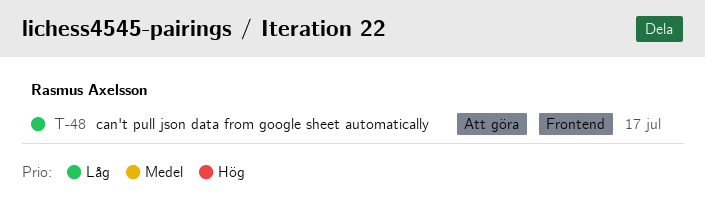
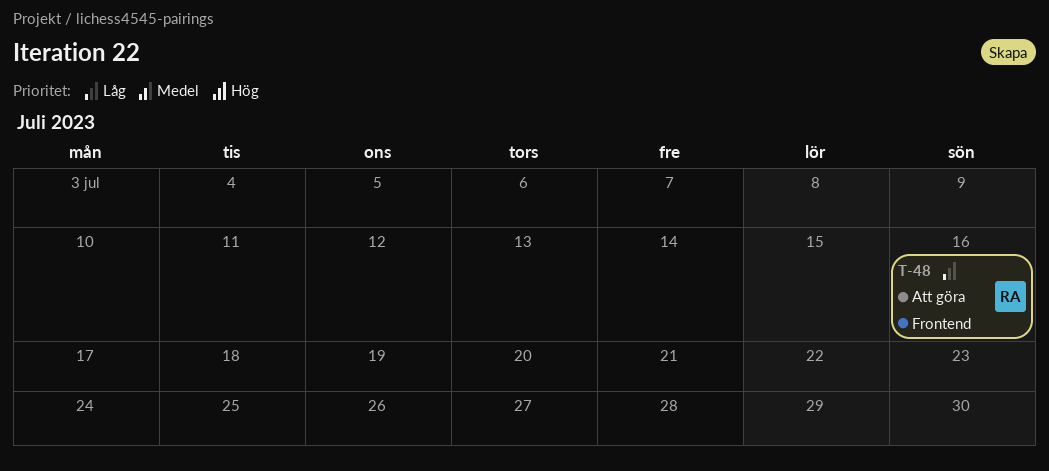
T-48, due: Jul 17 -> Jul 16

